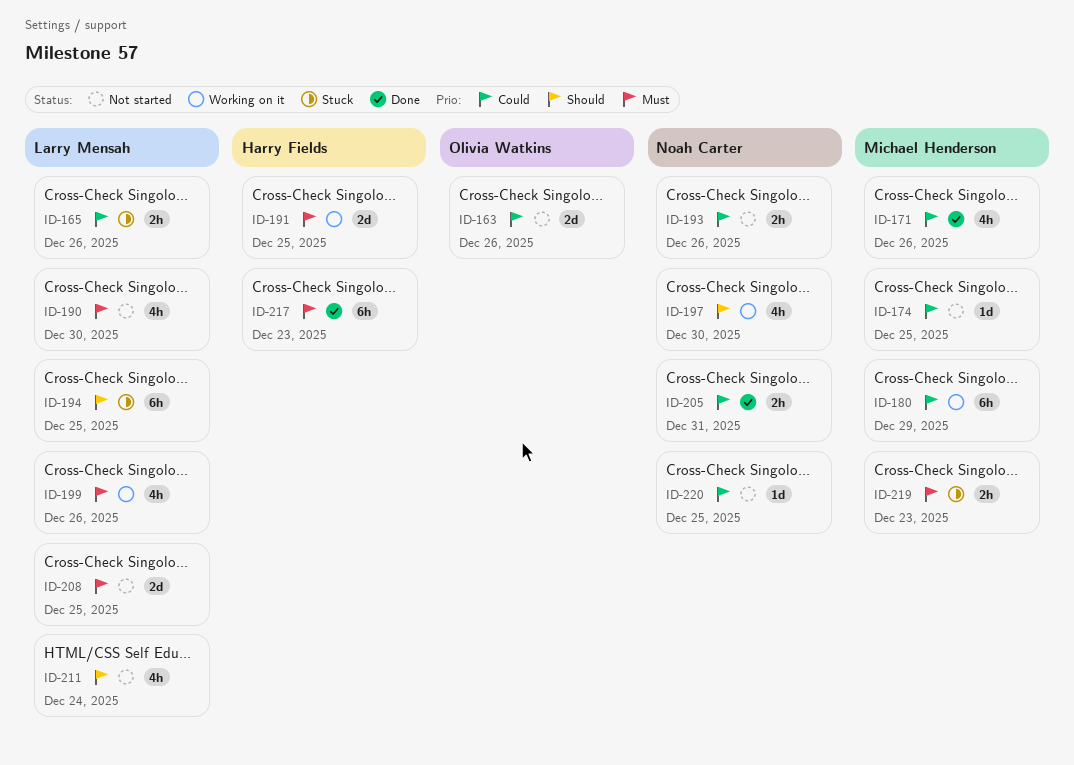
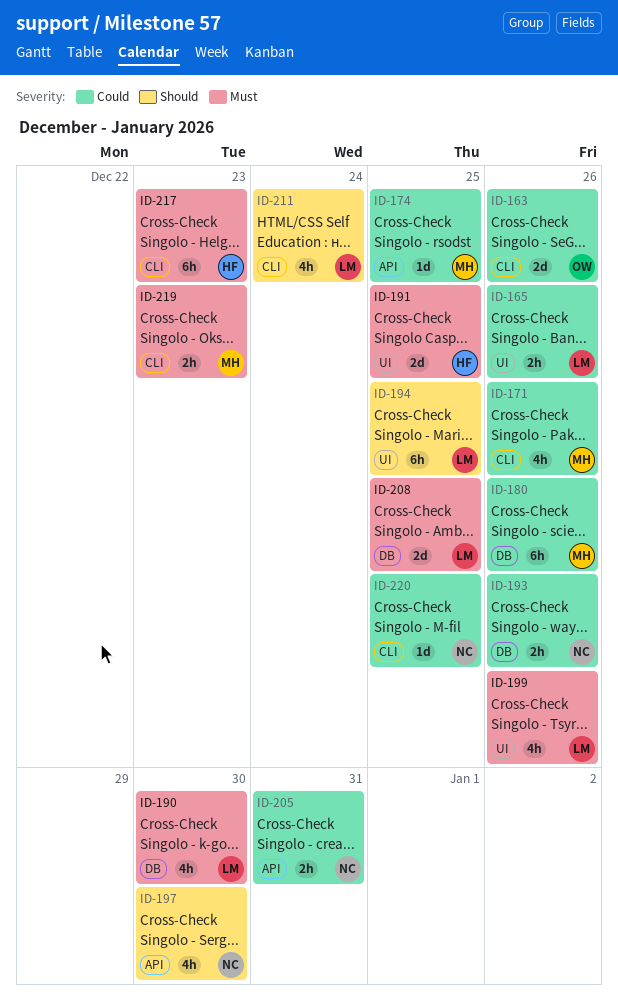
ID-180, due: Dec 29 -> Dec 26

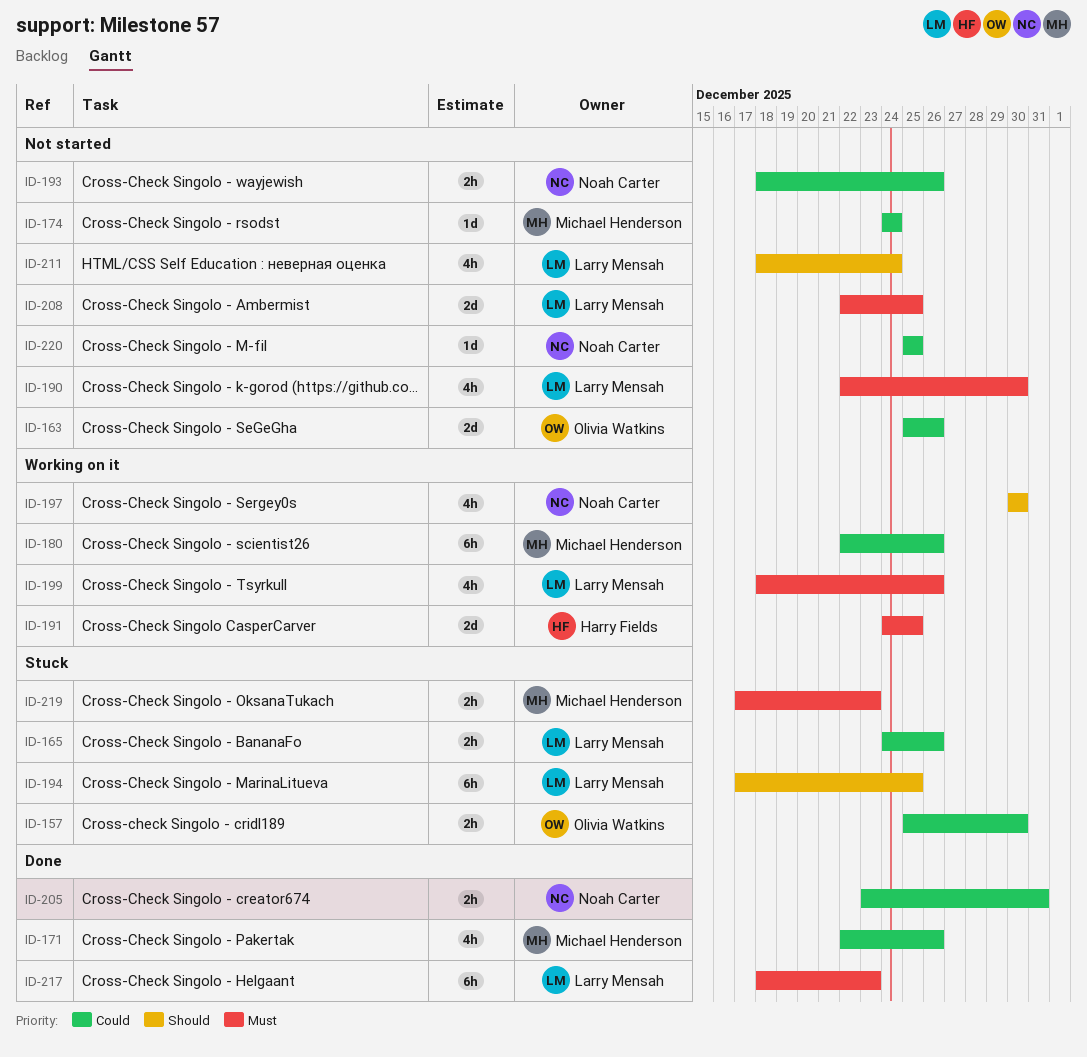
ID-157: none -> present
ID-174, due: Dec 25 -> Dec 24
ID-217, owner: Harry Fields -> Larry Mensah

